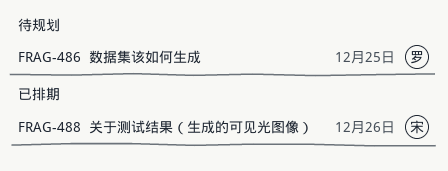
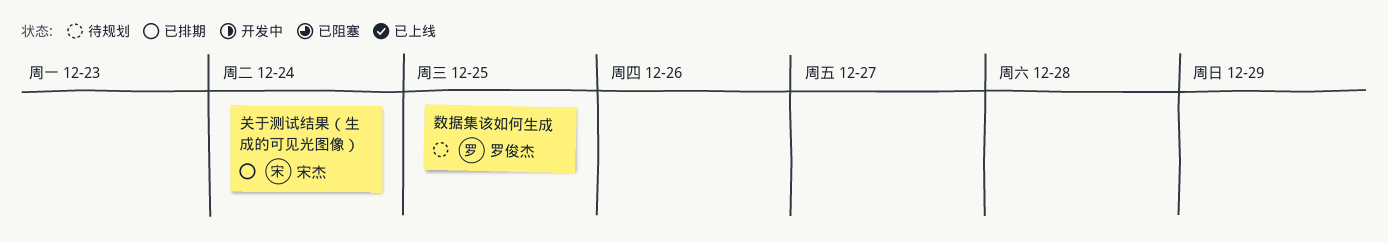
关于测试结果（生成的可见光图像）, day: Dec 26 -> Dec 24

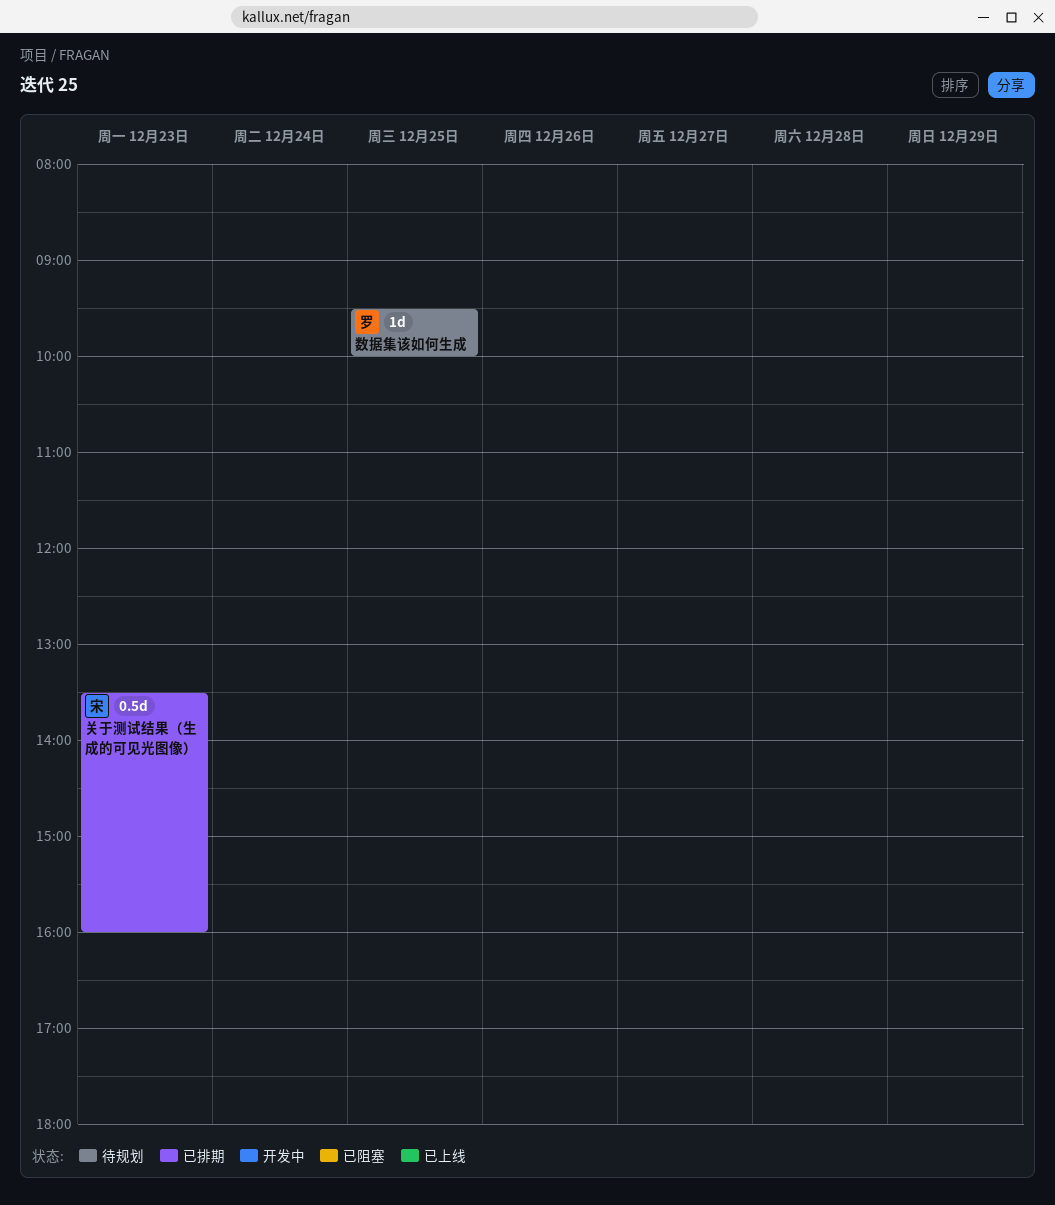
关于测试结果（生成的可见光图像）, day: Dec 24 -> Dec 23

